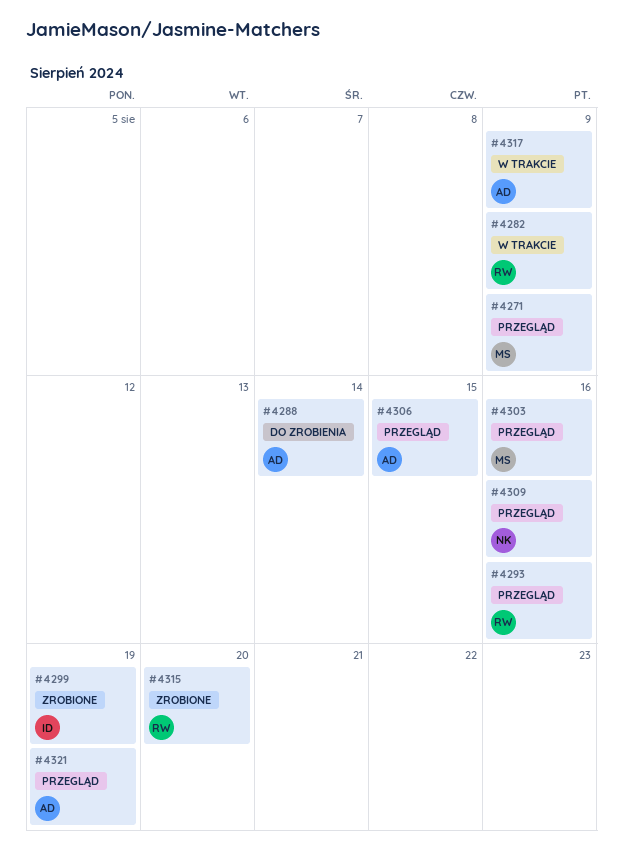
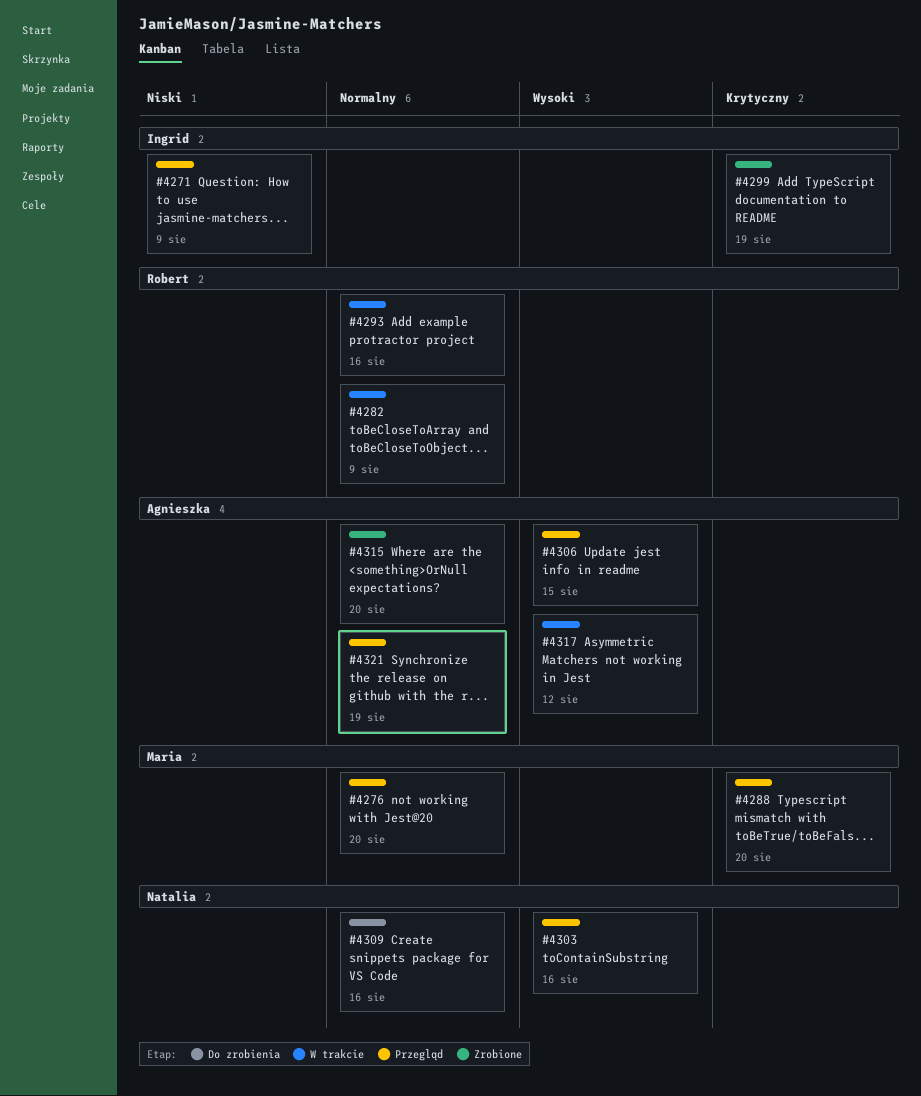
#4271, owner: Maria -> Ingrid
#4276: none -> present
#4288, status: Do zrobienia -> Przegląd
#4288, owner: Agnieszka -> Maria
#4288, due: Aug 14 -> Aug 20
#4293, status: Przegląd -> W trakcie
#4303, owner: Maria -> Natalia
#4309, status: Przegląd -> Do zrobienia
#4315, owner: Robert -> Agnieszka
#4317, due: Aug 9 -> Aug 12

